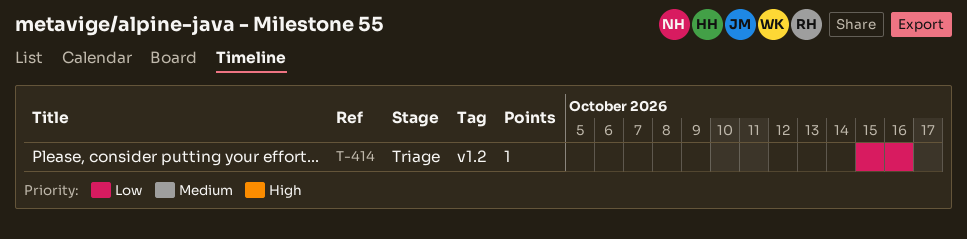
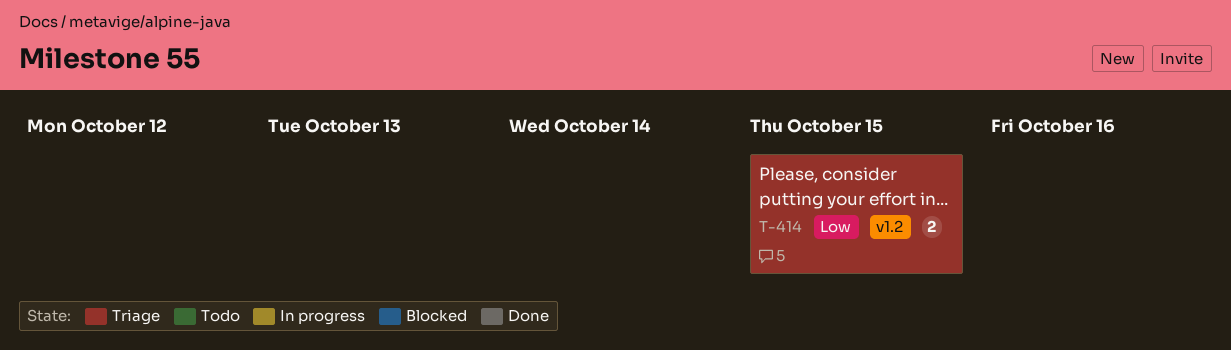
T-414, estimate: 1 -> 2
T-414, due: Oct 16 -> Oct 15

